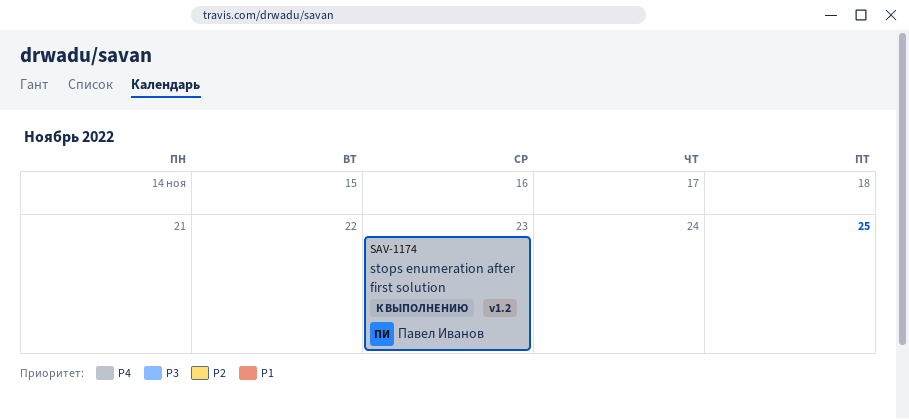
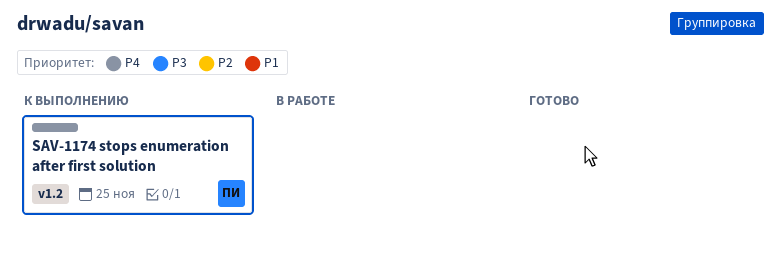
SAV-1174, due: Nov 23 -> Nov 25

